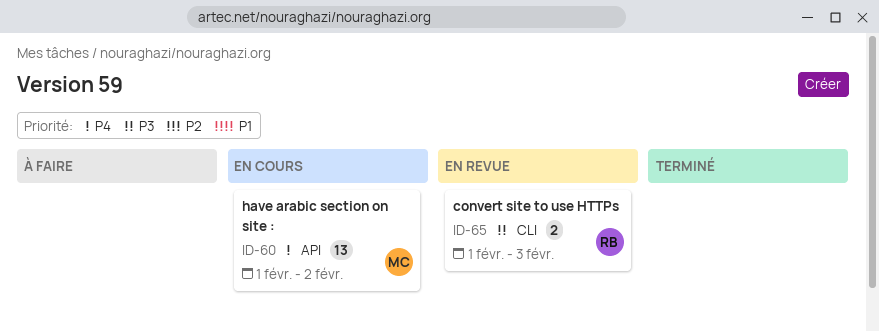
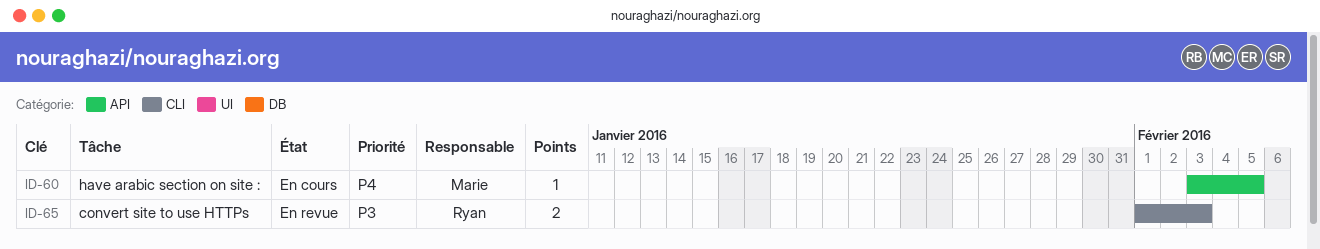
ID-60, estimate: 13 -> 1
ID-60, start: Feb 1 -> Feb 3
ID-60, due: Feb 2 -> Feb 5

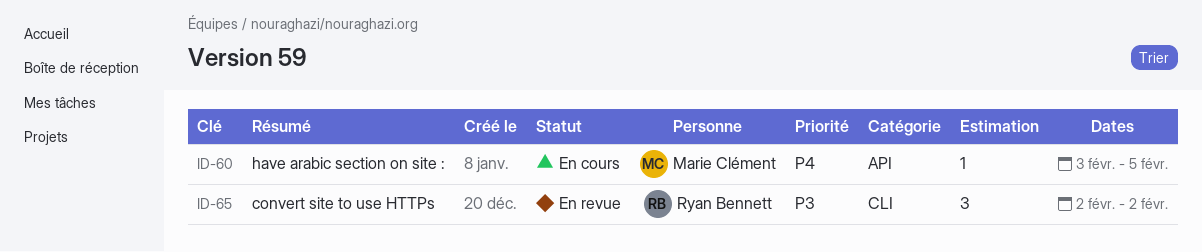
ID-65, estimate: 2 -> 3
ID-65, start: Feb 1 -> Feb 2
ID-65, due: Feb 3 -> Feb 2

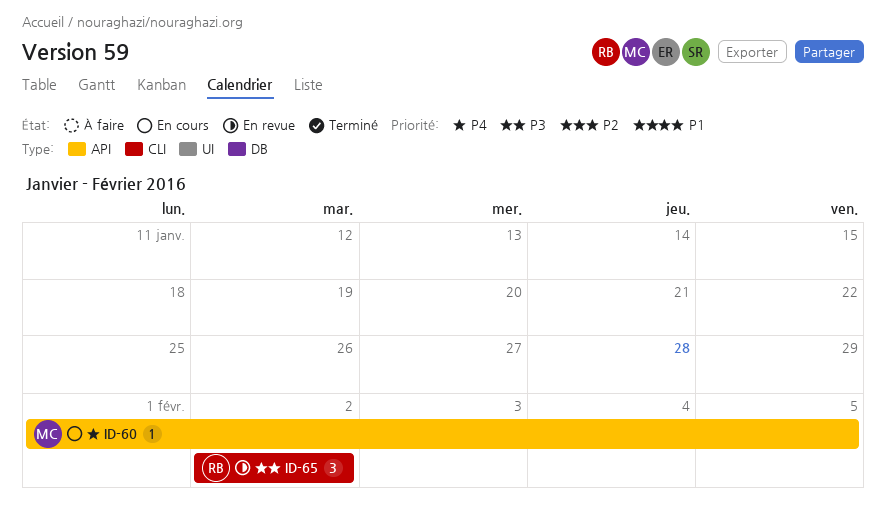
ID-60, start: Feb 3 -> Feb 1

